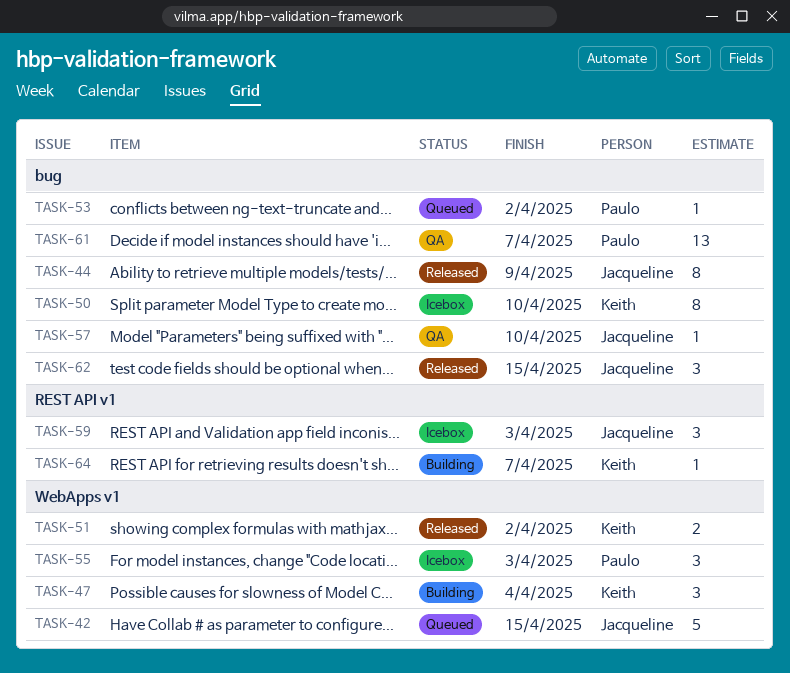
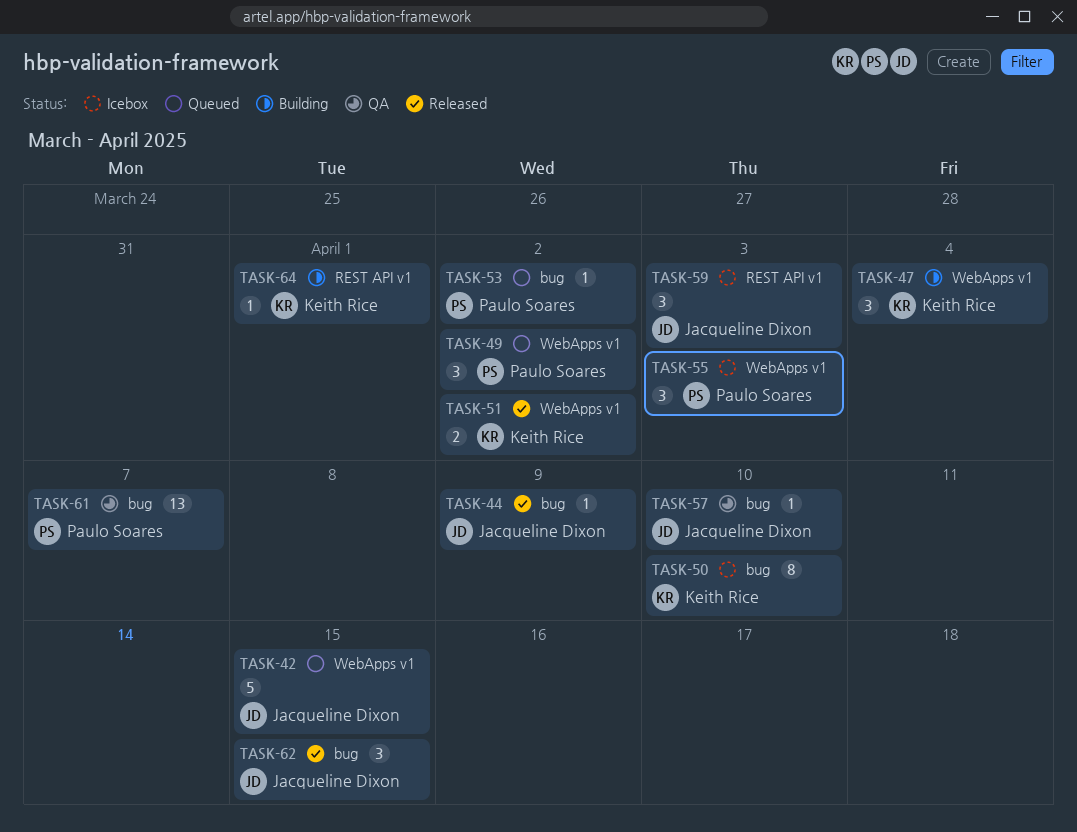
TASK-44, estimate: 8 -> 1
TASK-49: none -> present
TASK-64, due: Apr 7 -> Apr 1

